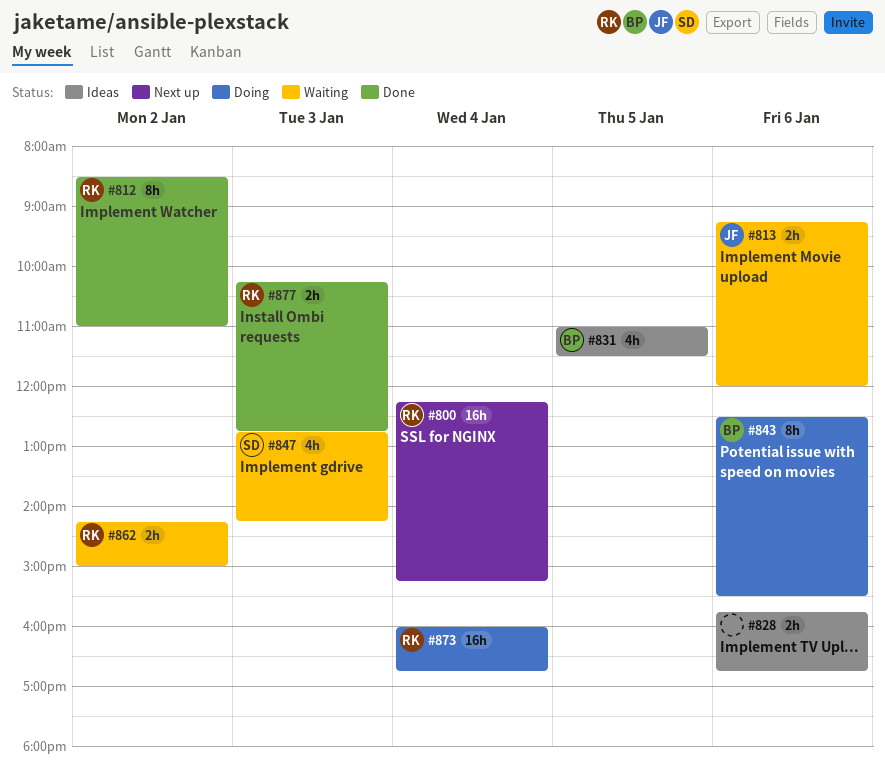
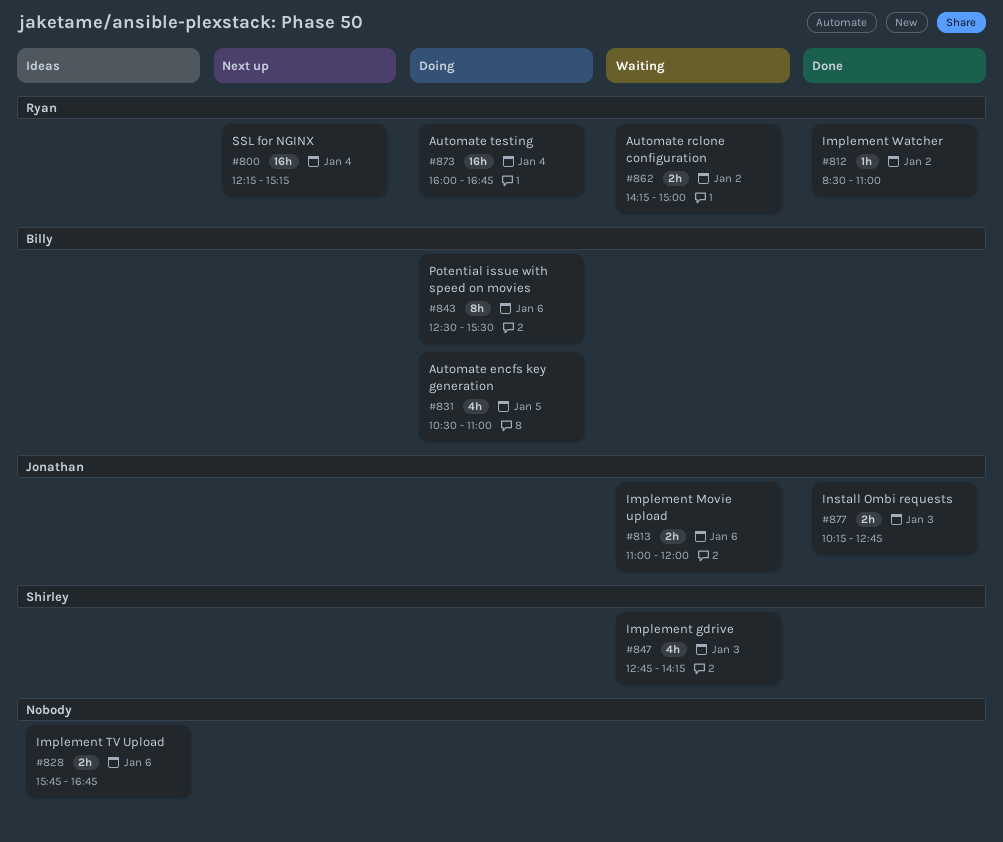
#812, estimate: 8h -> 1h
#813, begins: 09:15 -> 11:00
#831, status: Ideas -> Doing
#831, begins: 11:00 -> 10:30
#831, ends: 11:30 -> 11:00
#877, owner: Ryan -> Jonathan

